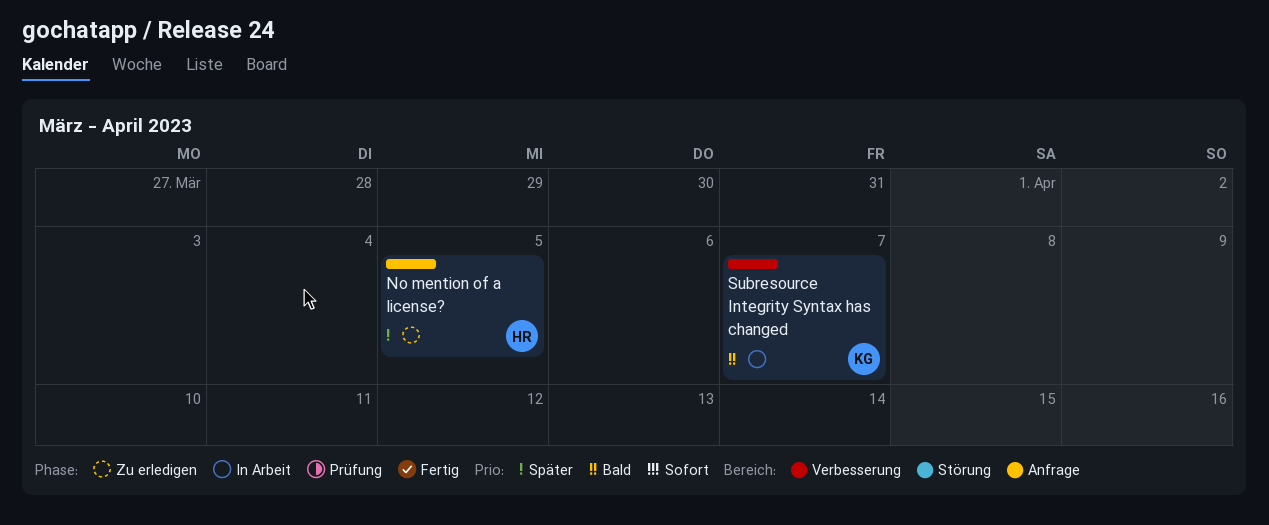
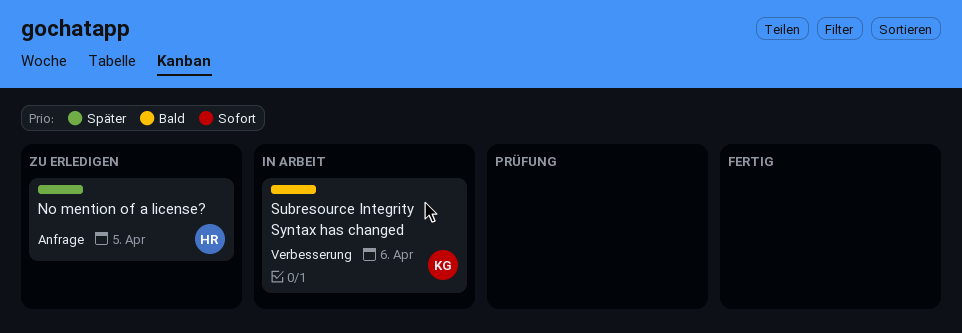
Subresource Integrity Syntax has changed, due: Apr 7 -> Apr 6

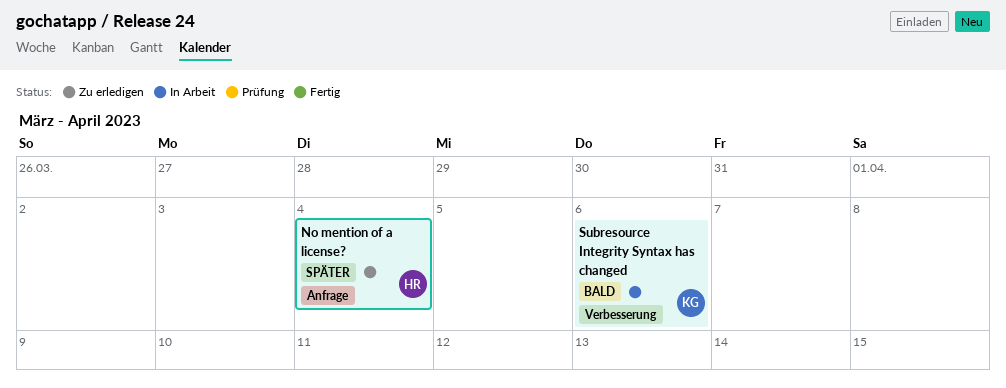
No mention of a license?, due: Apr 5 -> Apr 4

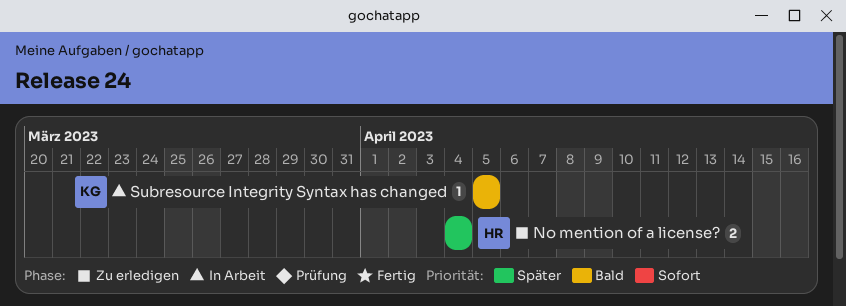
Subresource Integrity Syntax has changed, due: Apr 6 -> Apr 5

